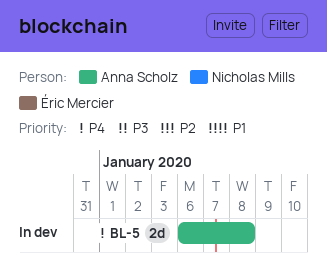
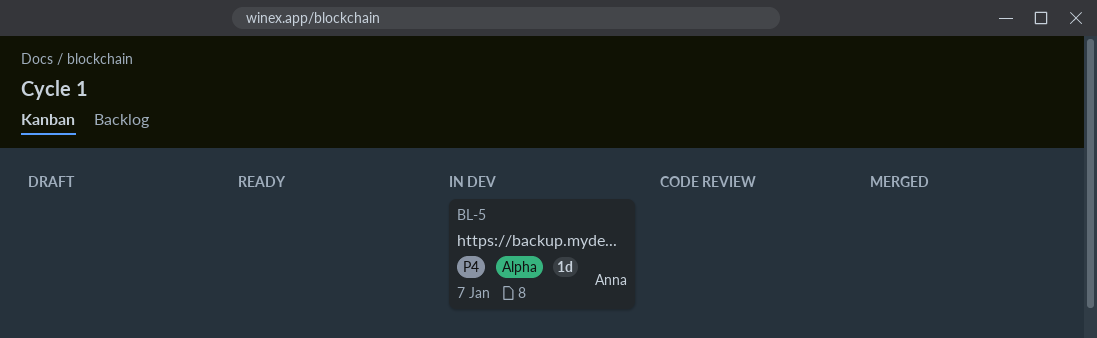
BL-5, estimate: 2d -> 1d
BL-5, due: Jan 8 -> Jan 7

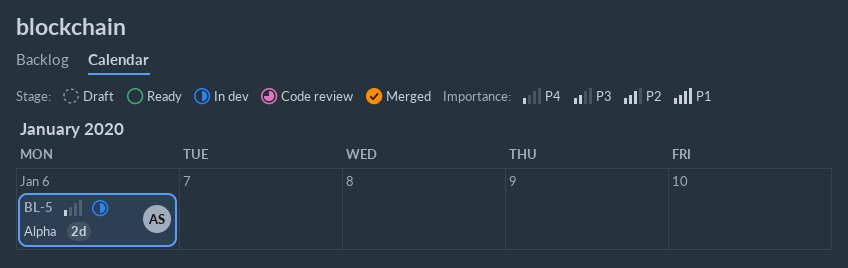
BL-5, estimate: 1d -> 2d
BL-5, due: Jan 7 -> Jan 6

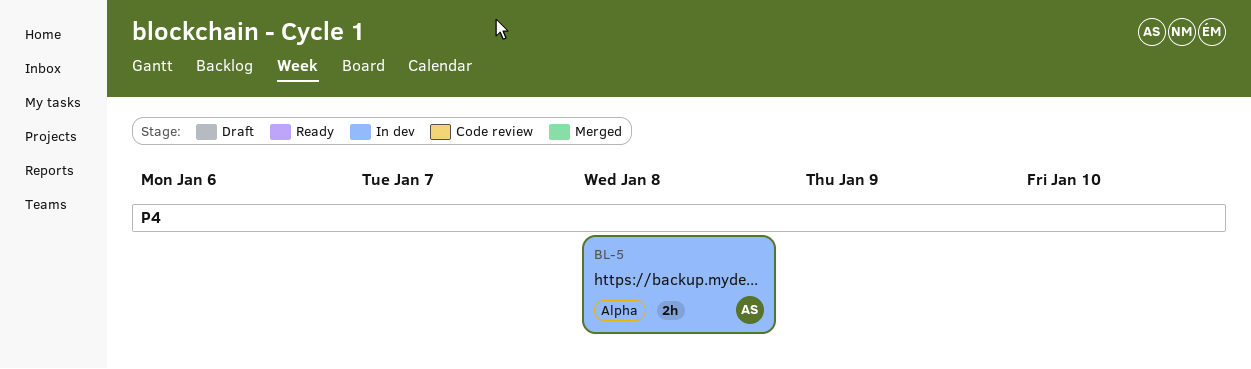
BL-5, estimate: 2d -> 2h
BL-5, due: Jan 6 -> Jan 8

